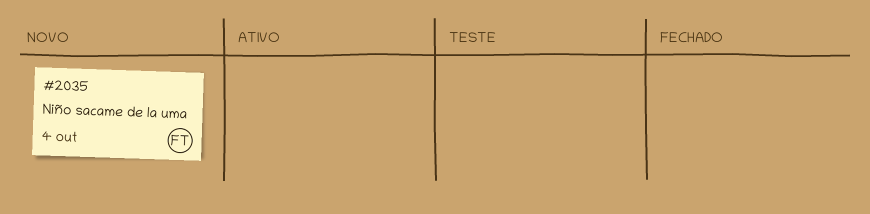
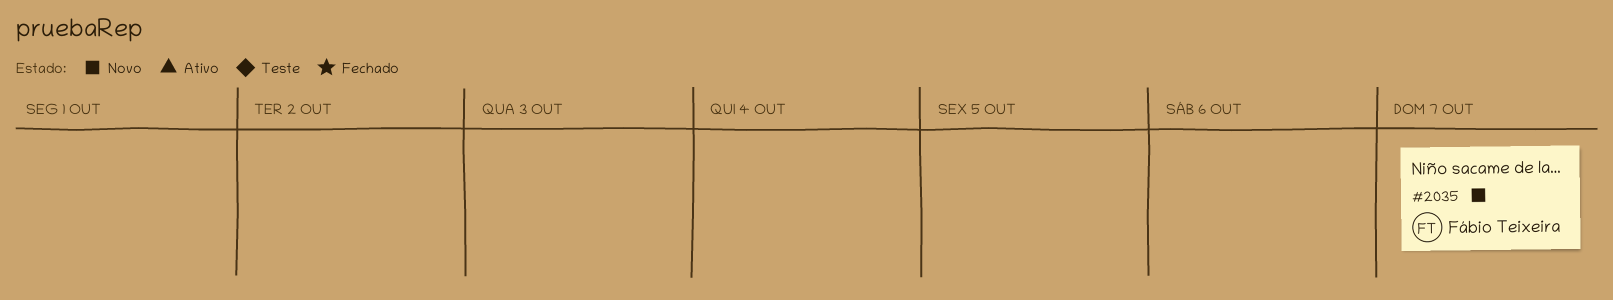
#2035, due: Oct 4 -> Oct 7

